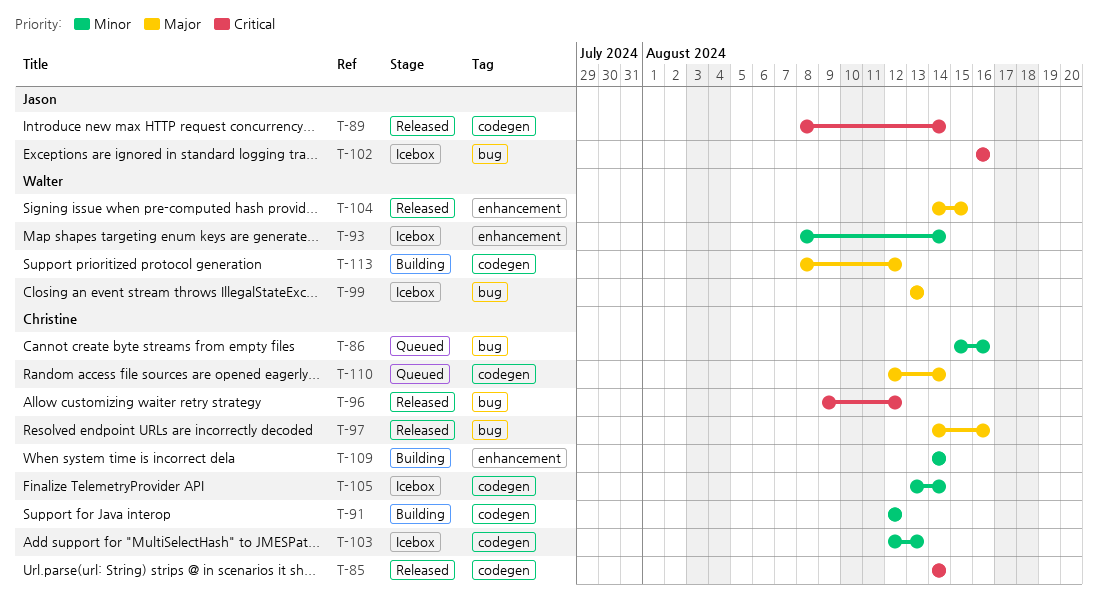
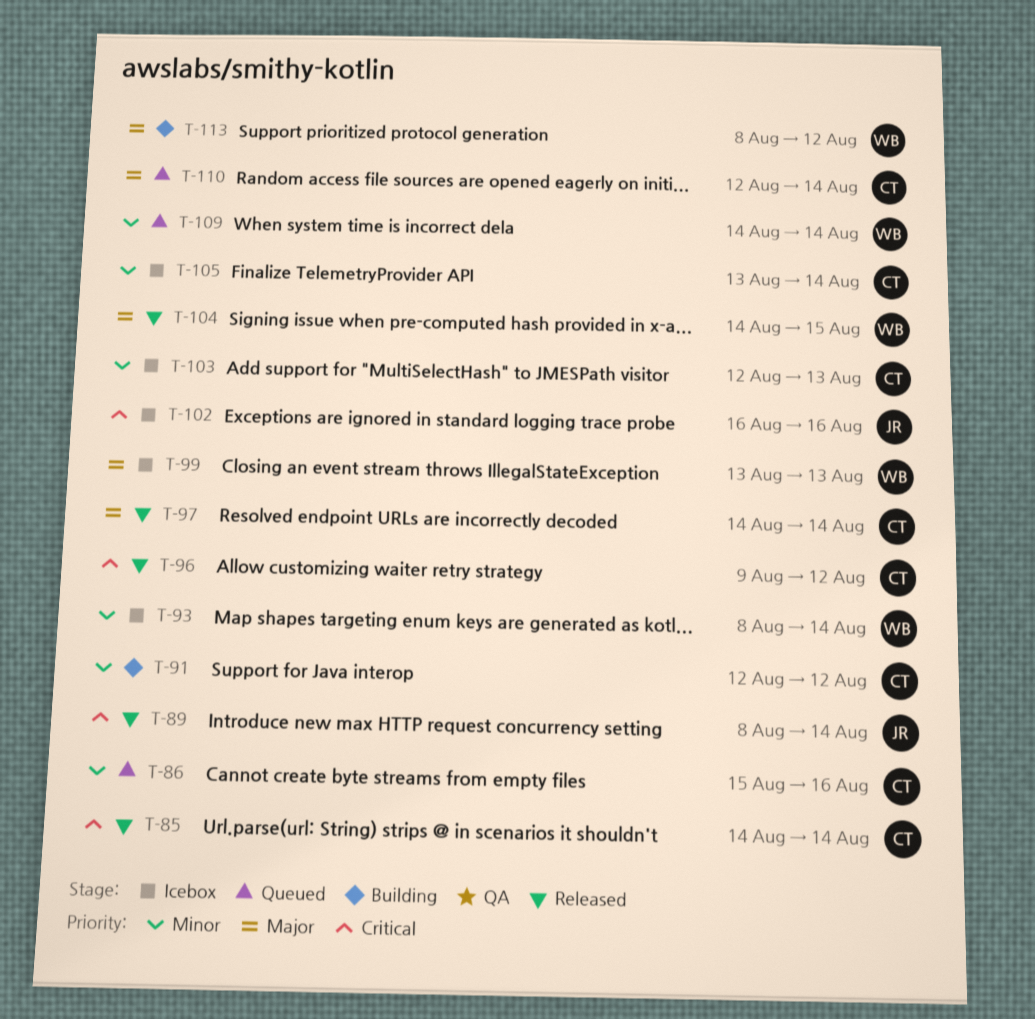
T-97, due: Aug 16 -> Aug 14
T-109, status: Building -> Queued
T-109, owner: Christine -> Walter

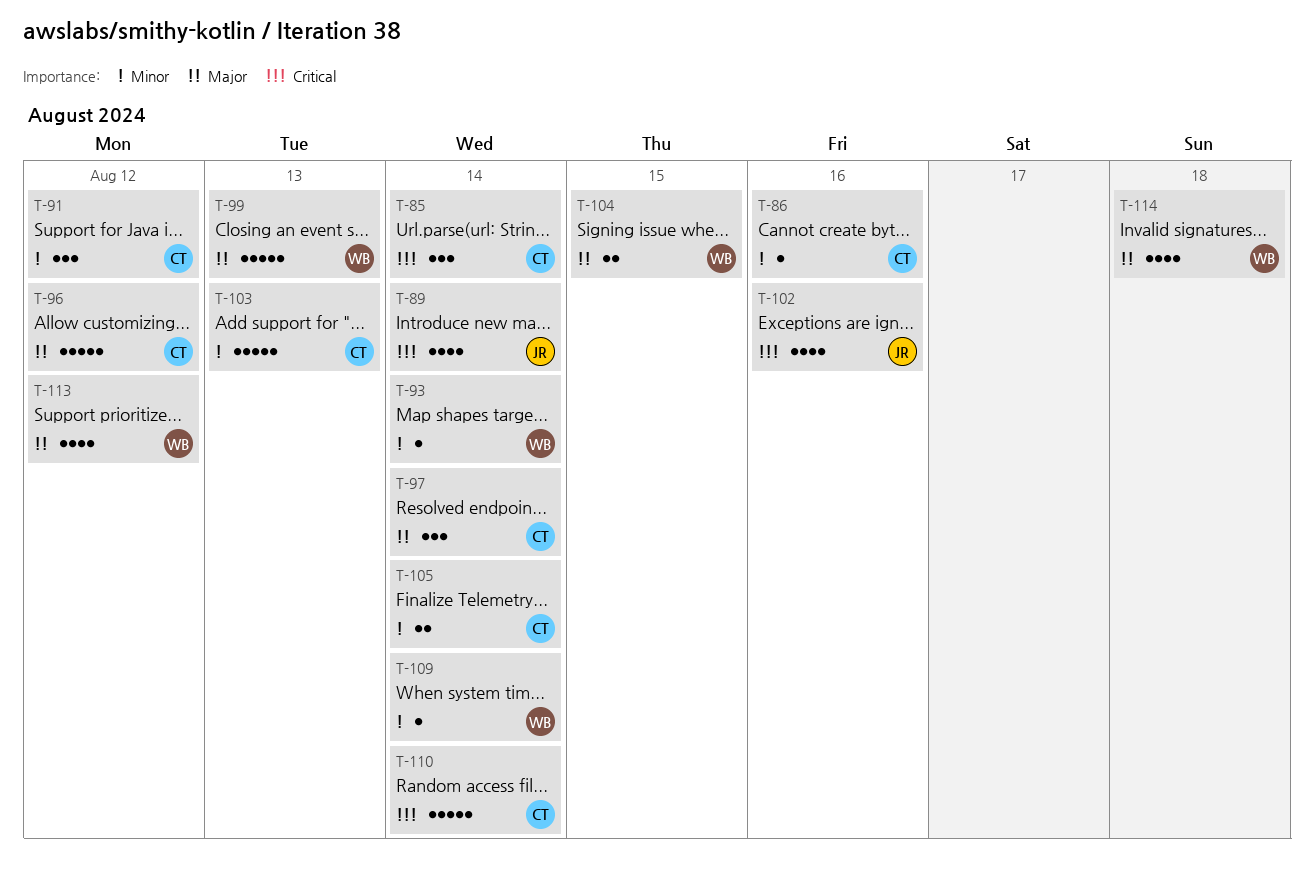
T-96, priority: Critical -> Major
T-110, priority: Major -> Critical
T-114: none -> present

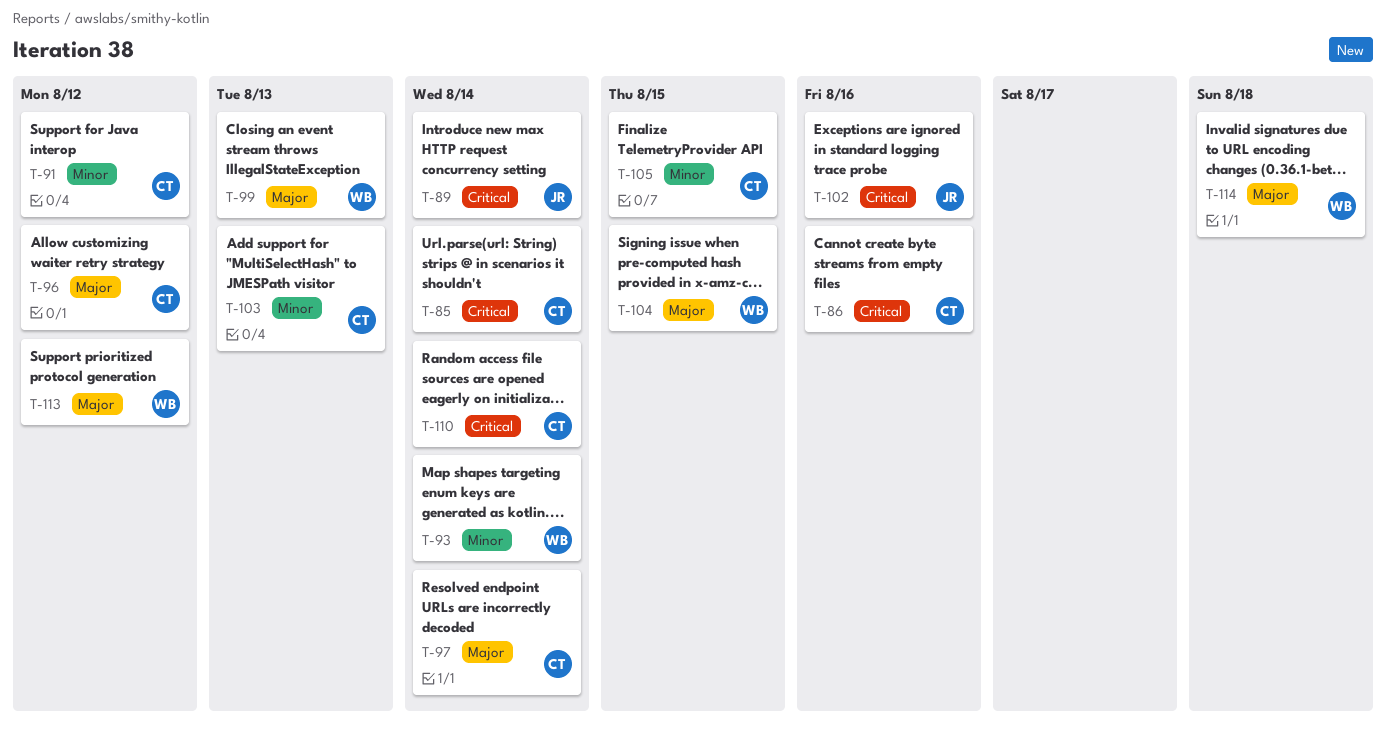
T-86, priority: Minor -> Critical
T-105, due: Aug 14 -> Aug 15
T-109: present -> none

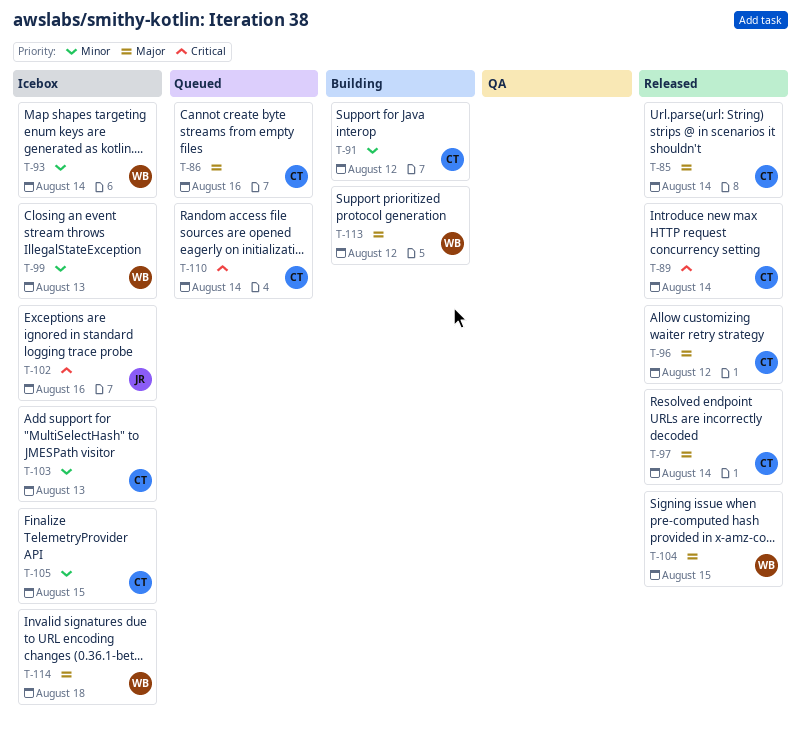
T-85, priority: Critical -> Major
T-86, priority: Critical -> Major
T-89, owner: JR -> CT
T-99, priority: Major -> Minor

